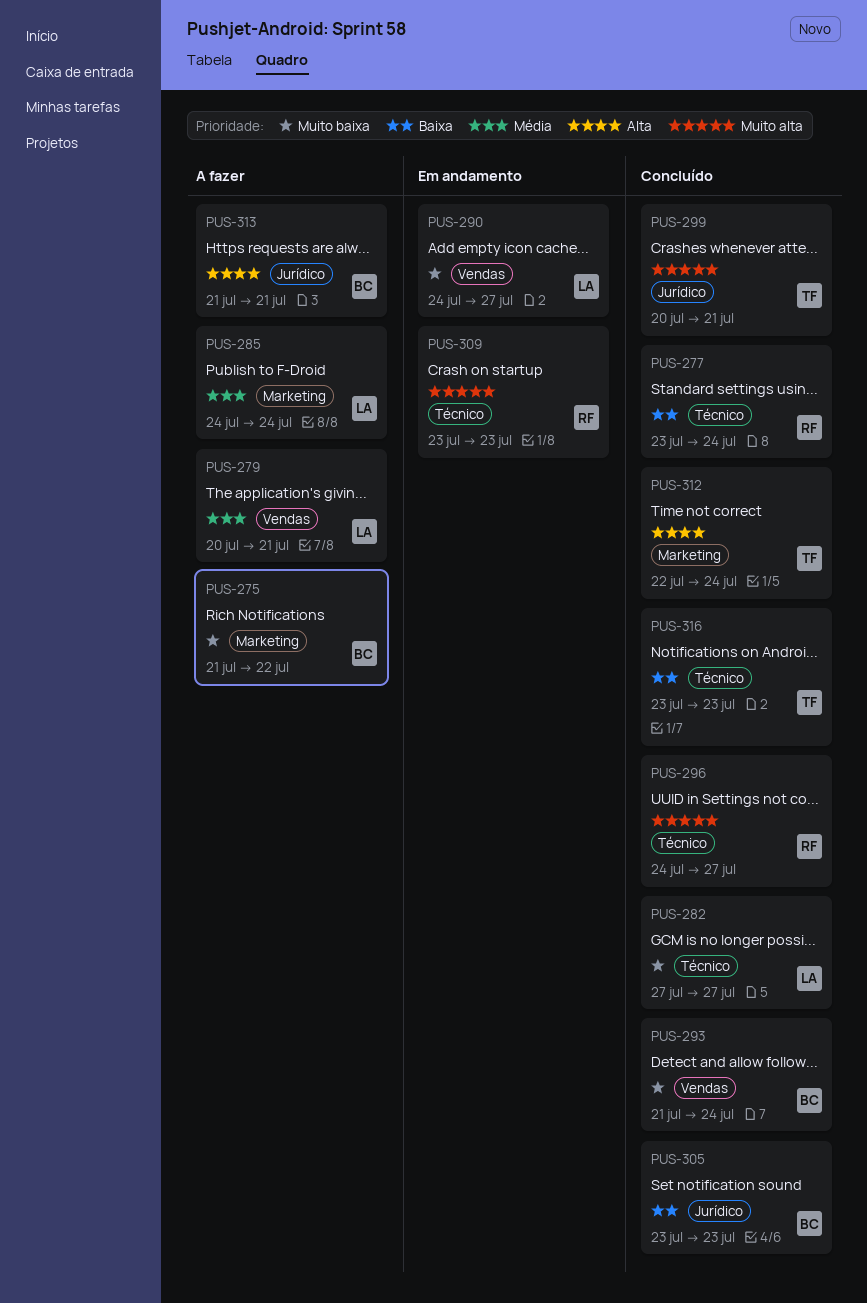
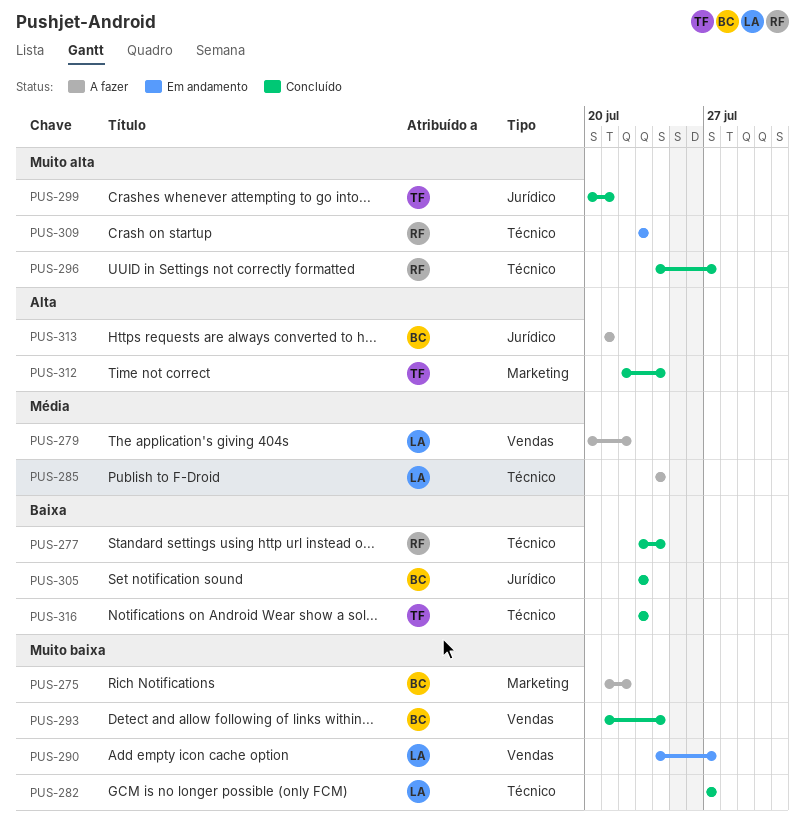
PUS-279, due: Jul 21 -> Jul 22
PUS-285, label: Marketing -> Técnico

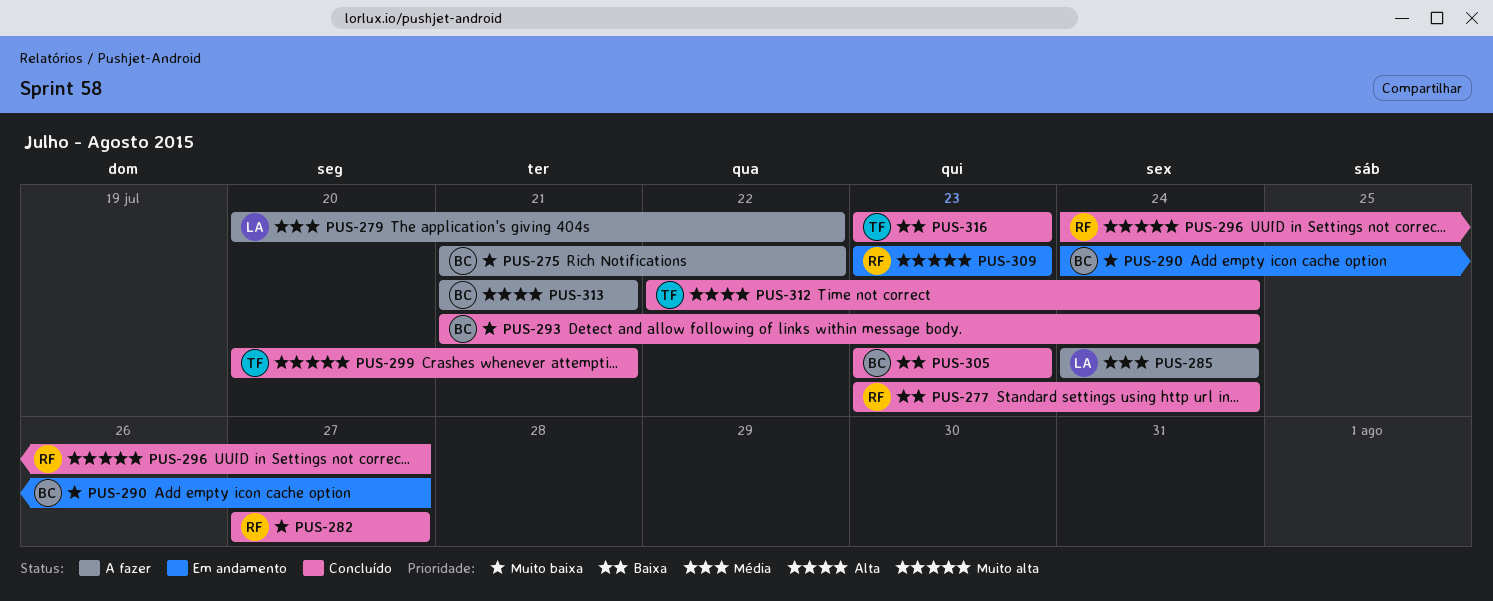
PUS-282, owner: LA -> RF
PUS-290, owner: LA -> BC

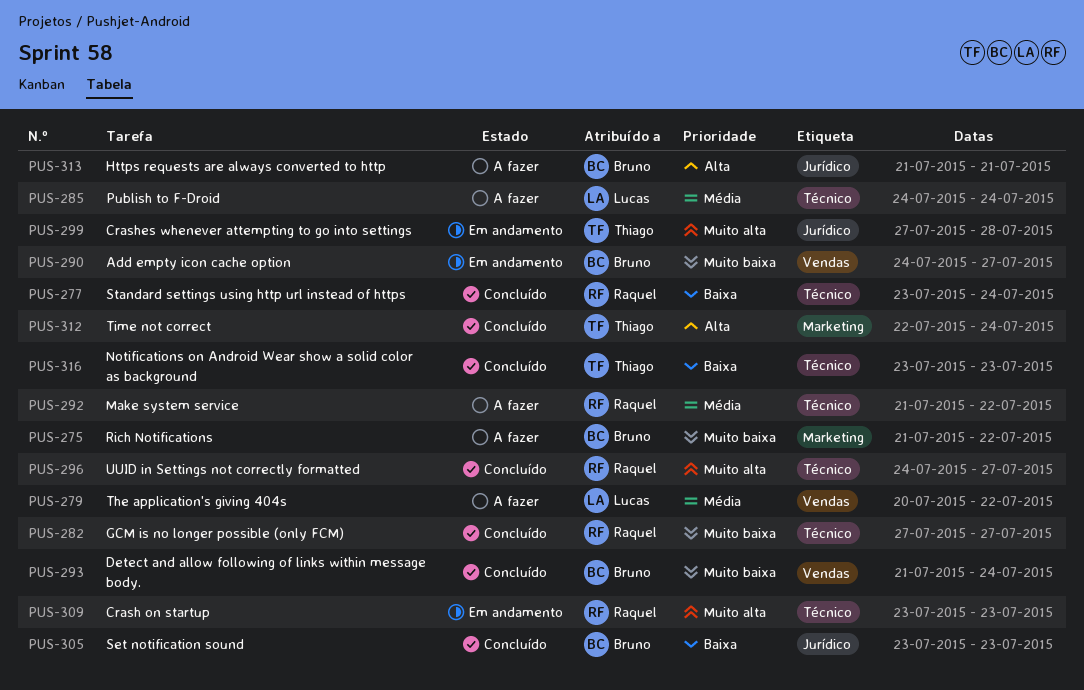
PUS-292: none -> present
PUS-299, status: Concluído -> Em andamento
PUS-299, start: Jul 20 -> Jul 27
PUS-299, due: Jul 21 -> Jul 28

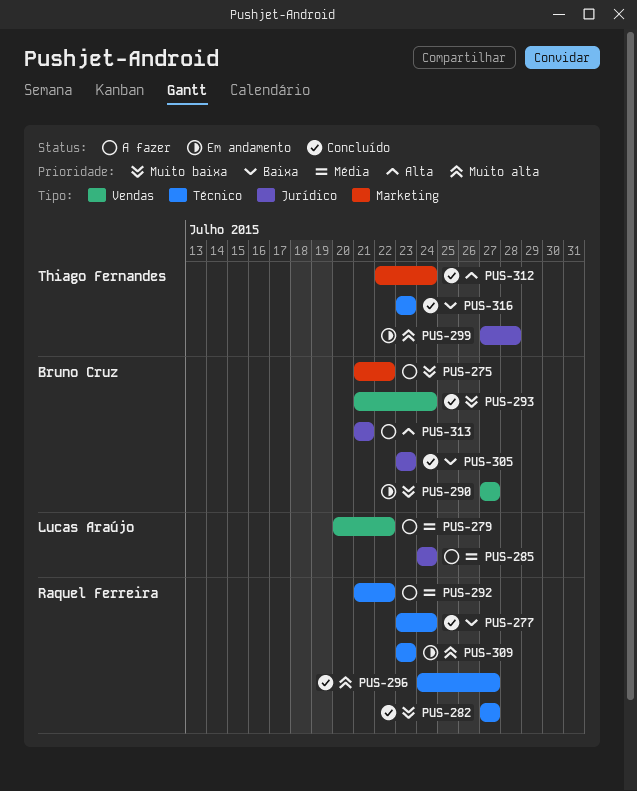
PUS-285, label: Técnico -> Jurídico
PUS-290, start: Jul 24 -> Jul 27

